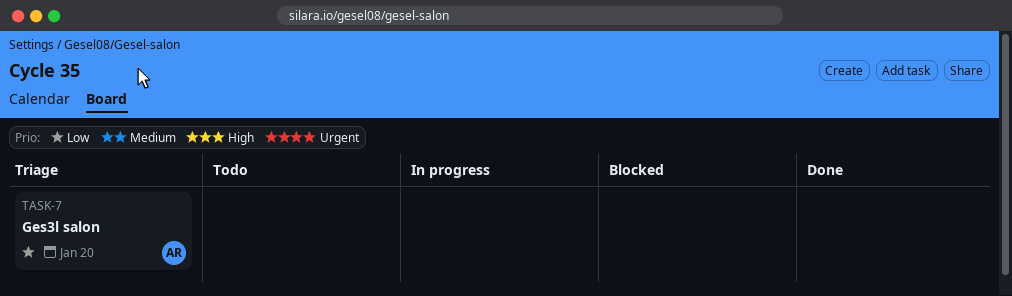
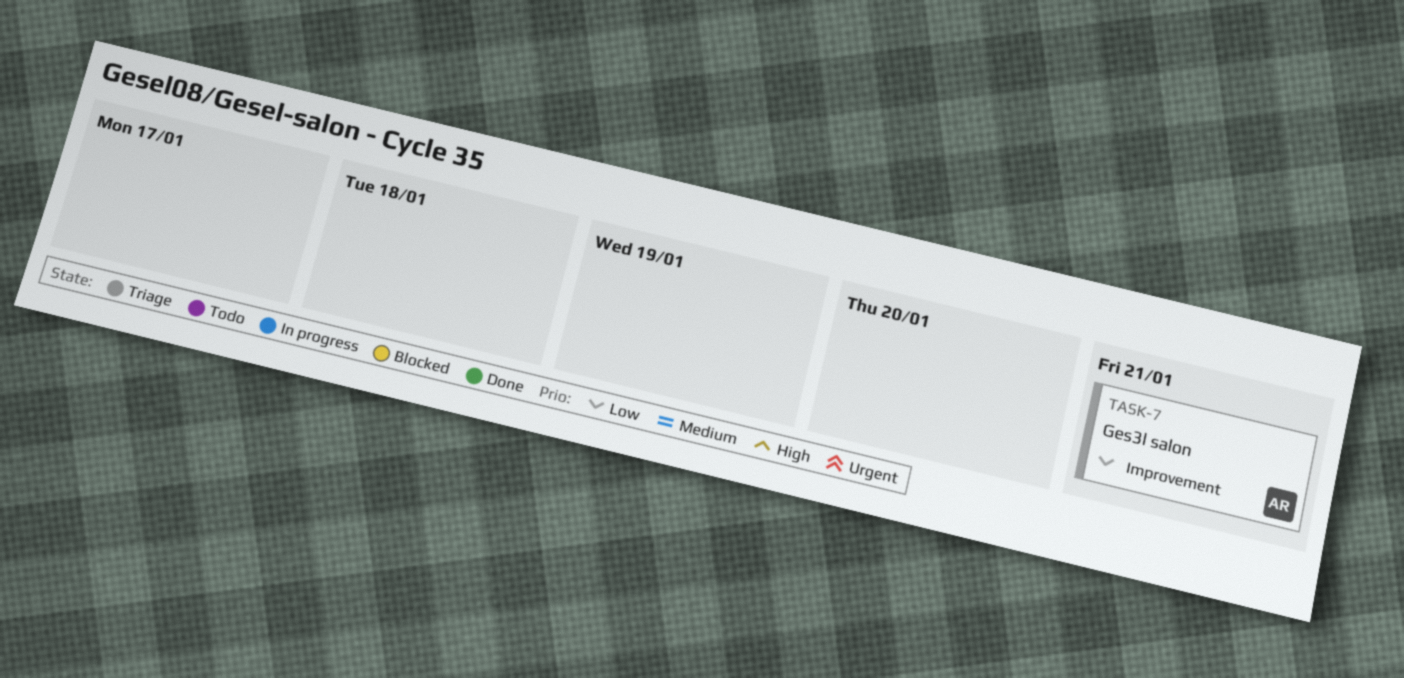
TASK-7, due: Jan 20 -> Jan 21

